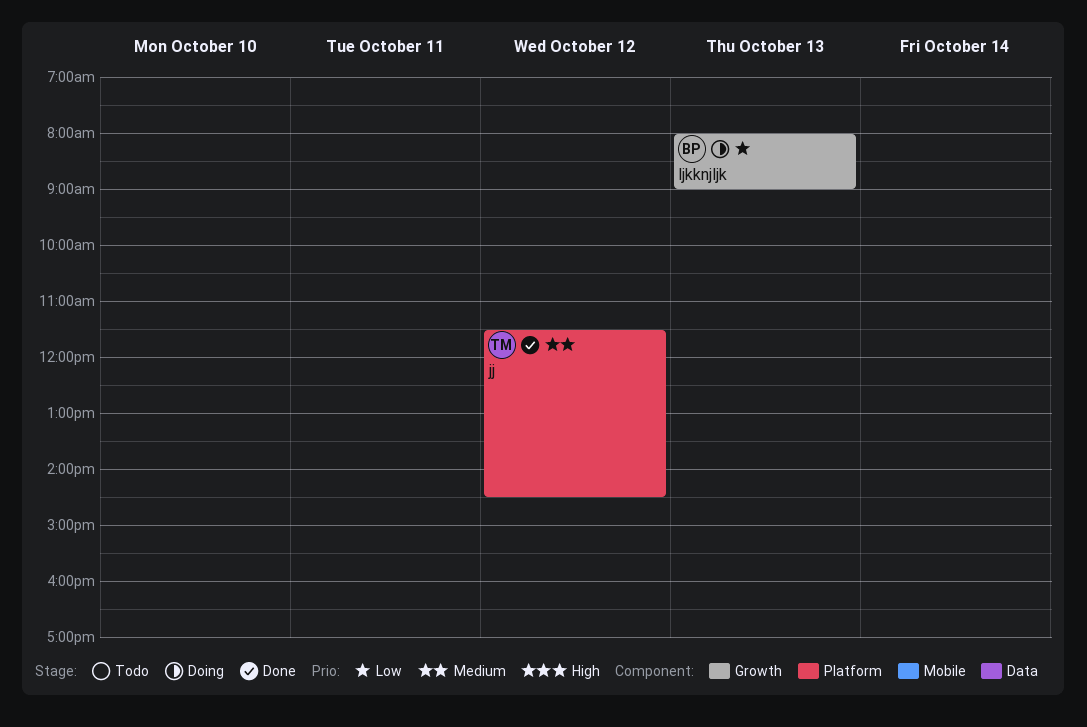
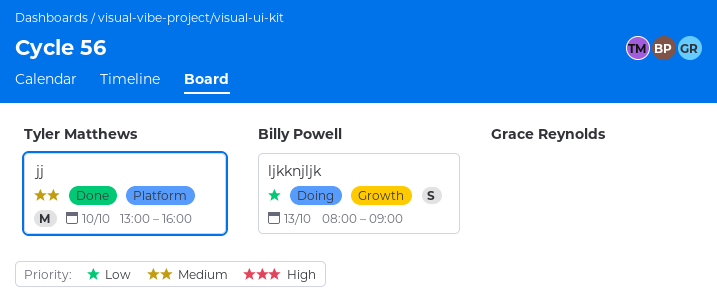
jj, day: Oct 12 -> Oct 10
jj, begins: 11:30 -> 13:00
jj, ends: 14:30 -> 16:00

